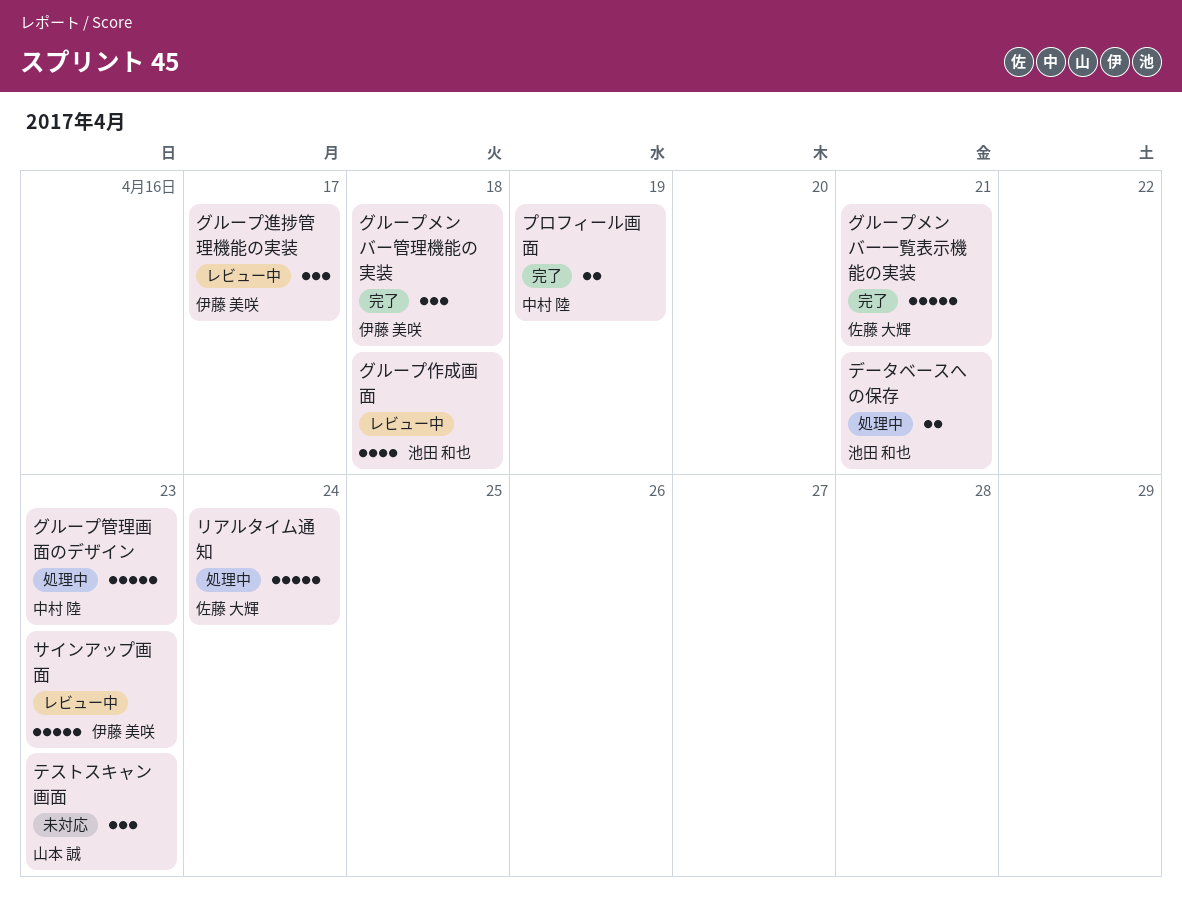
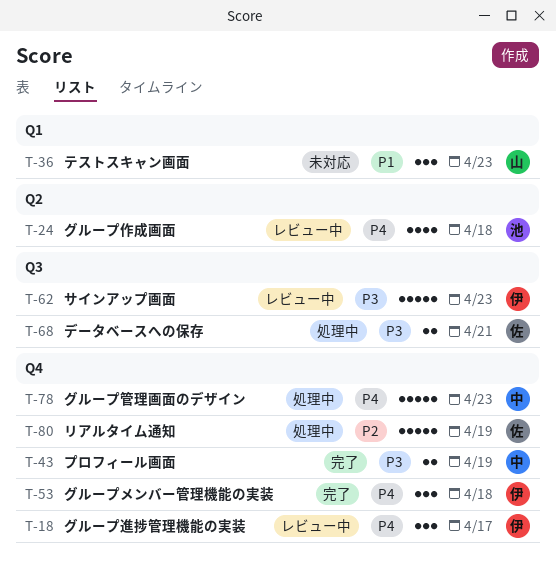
グループメンバー一覧表示機能の実装: present -> none
データベースへの保存, owner: 池田 和也 -> 佐藤 大輝
リアルタイム通知, due: Apr 24 -> Apr 19

